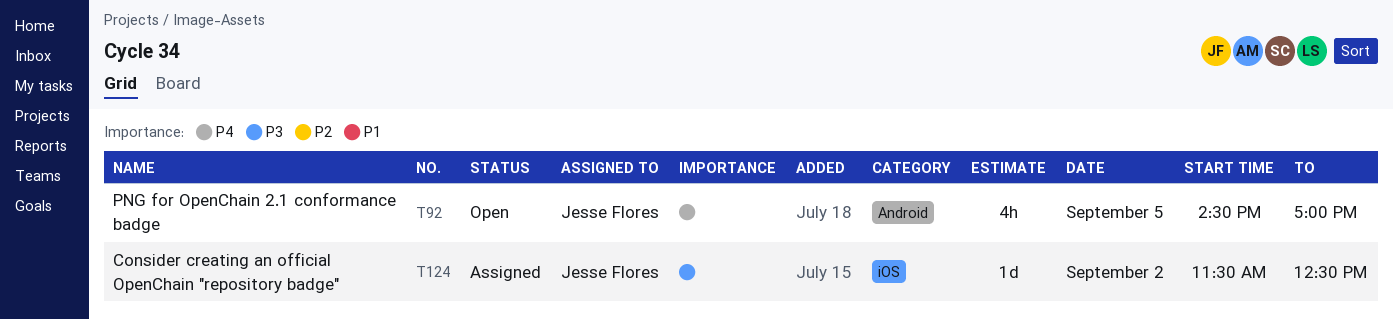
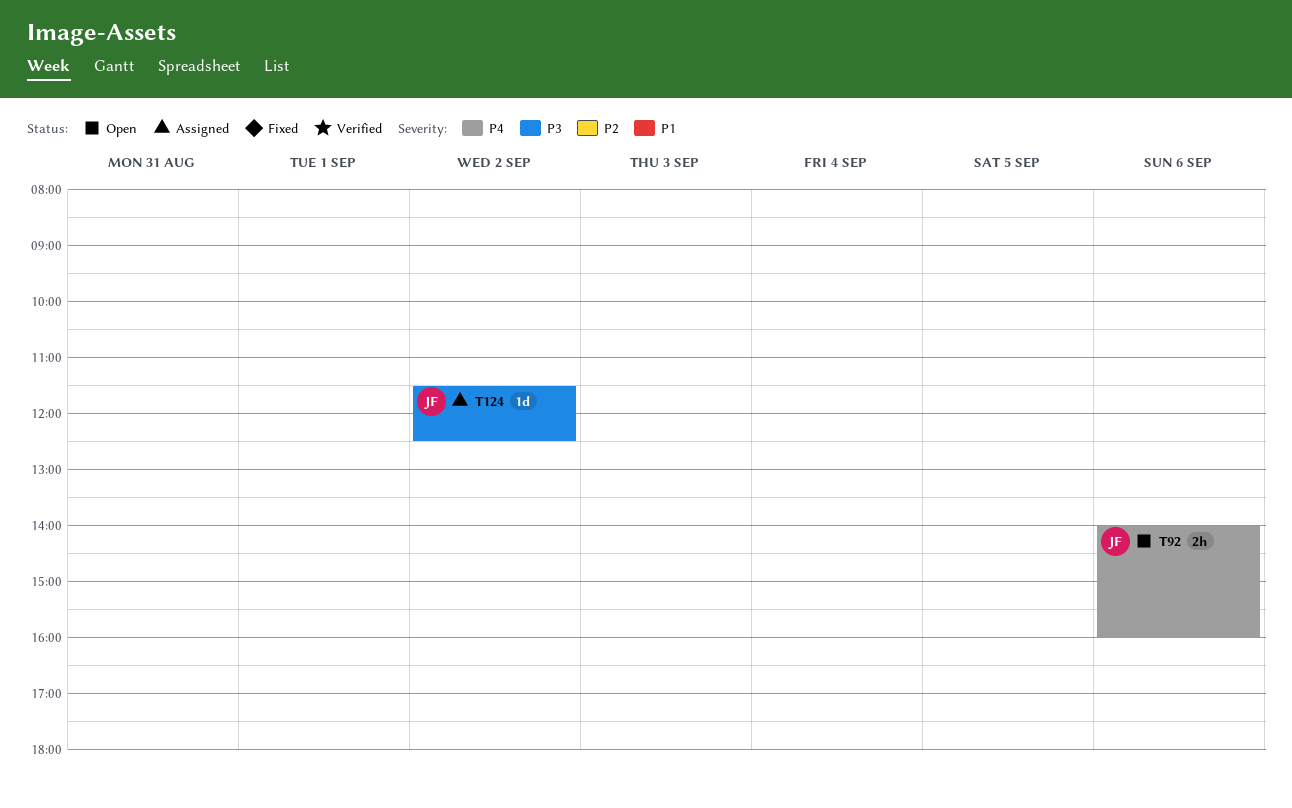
T92, estimate: 4h -> 2h
T92, day: Sep 5 -> Sep 6
T92, begins: 14:30 -> 14:00
T92, ends: 17:00 -> 16:00

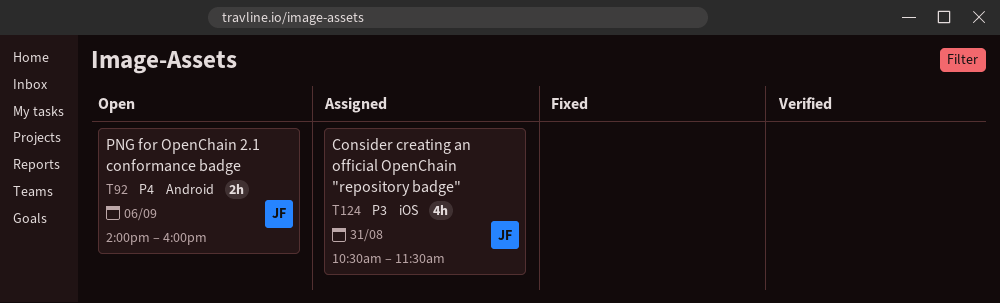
T124, estimate: 1d -> 4h
T124, day: Sep 2 -> Aug 31
T124, begins: 11:30 -> 10:30
T124, ends: 12:30 -> 11:30

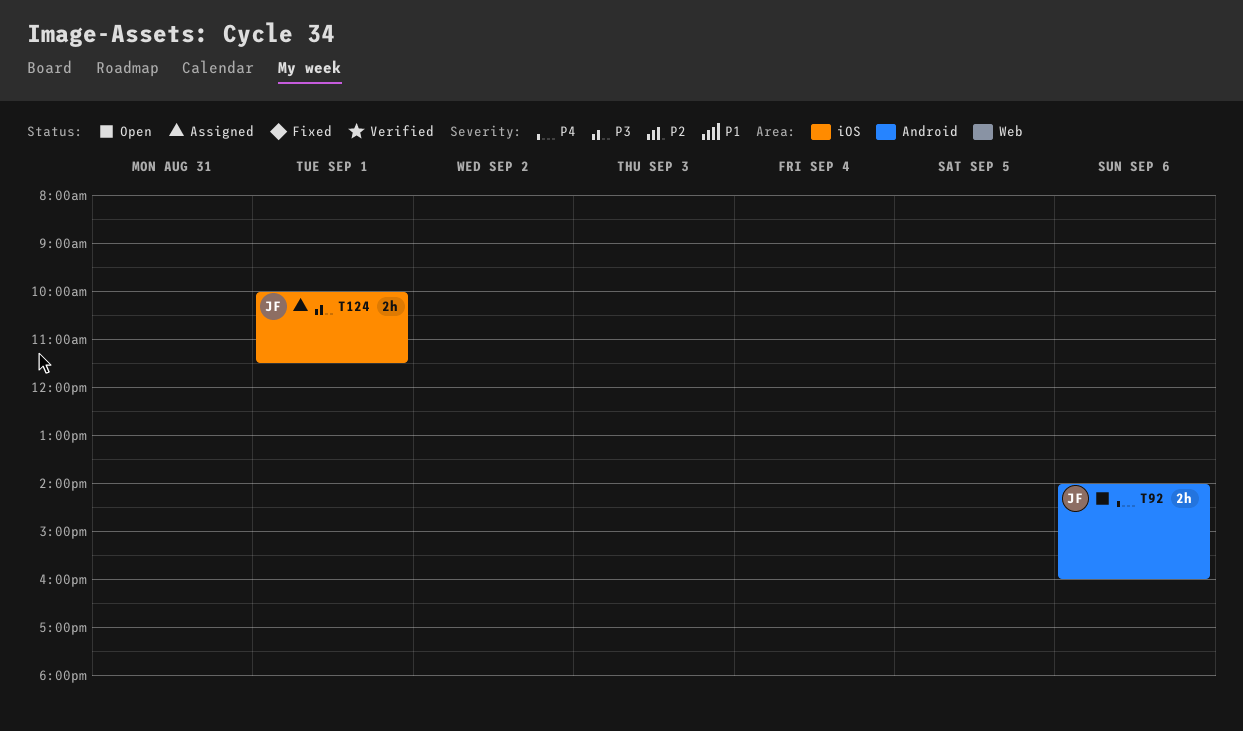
T124, estimate: 4h -> 2h
T124, day: Aug 31 -> Sep 1
T124, begins: 10:30 -> 10:00

